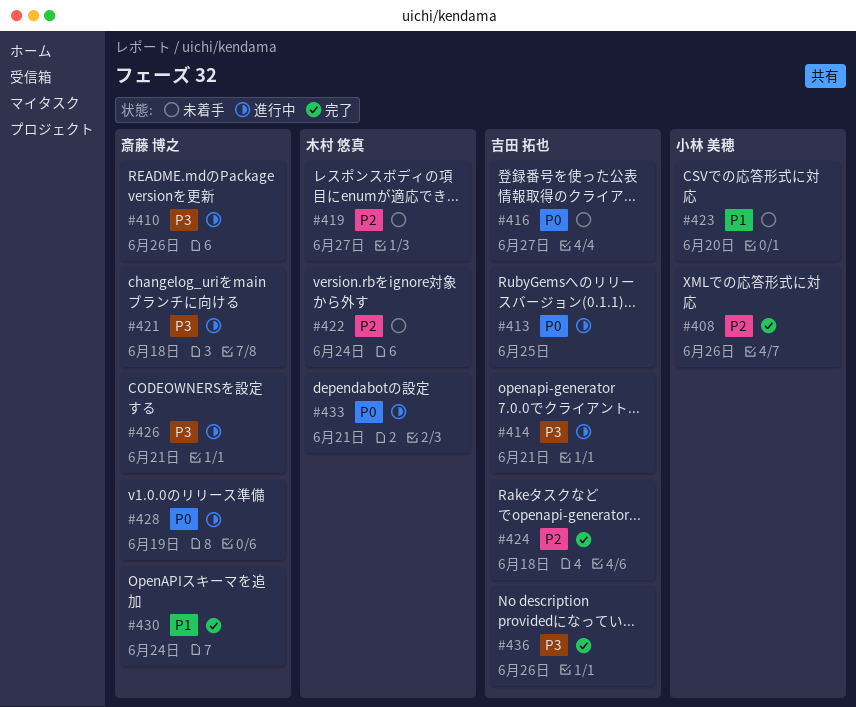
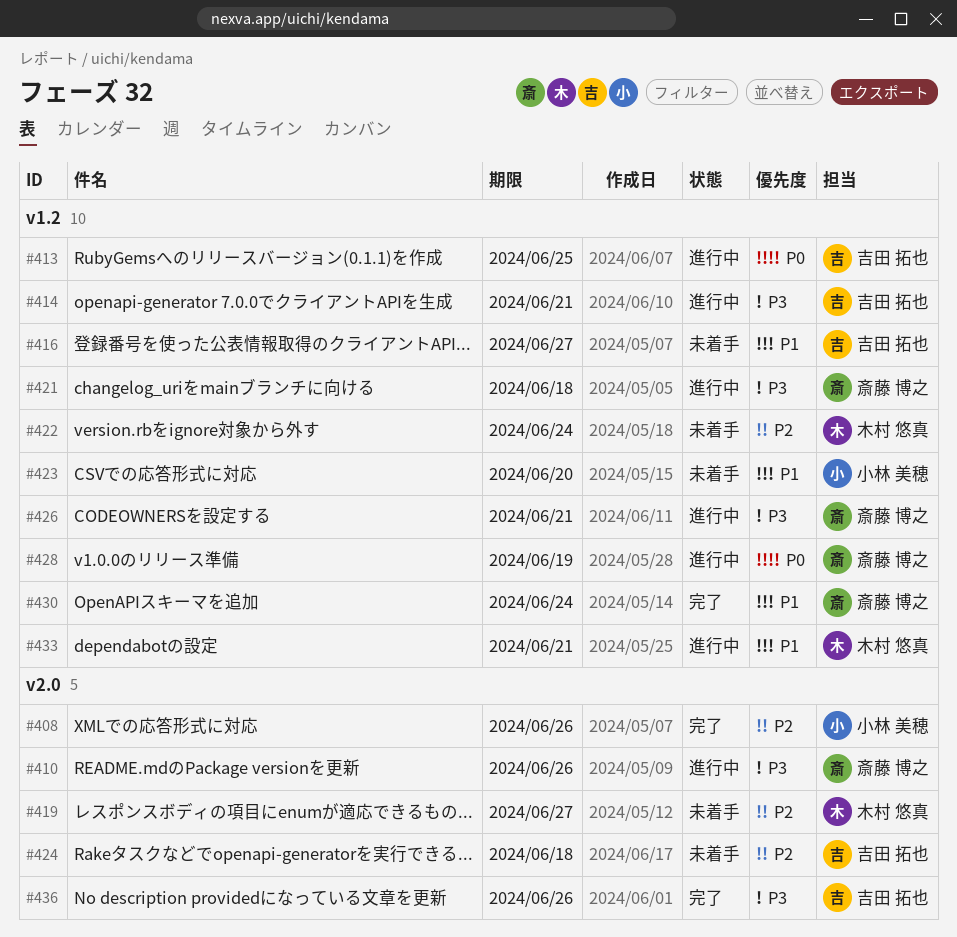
#416, priority: P0 -> P1
#424, status: 完了 -> 未着手
#433, priority: P0 -> P1

